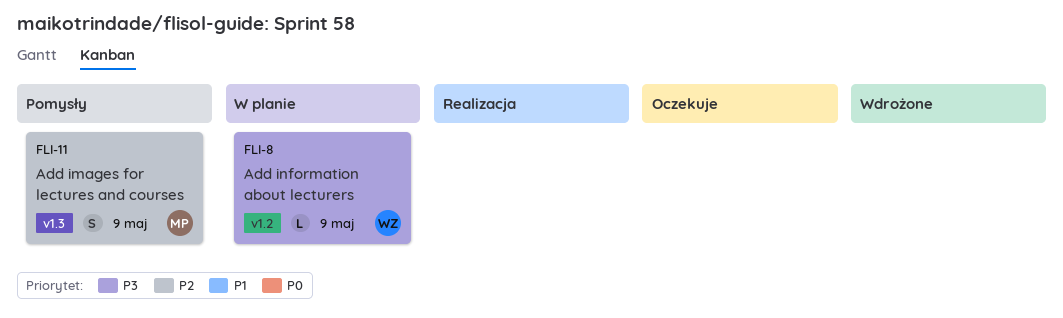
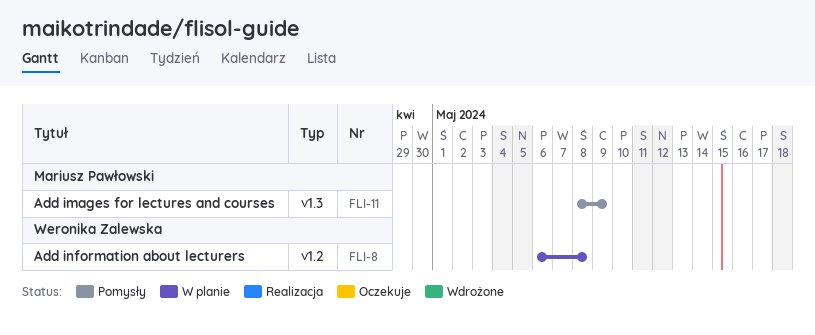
FLI-8, due: May 9 -> May 8

